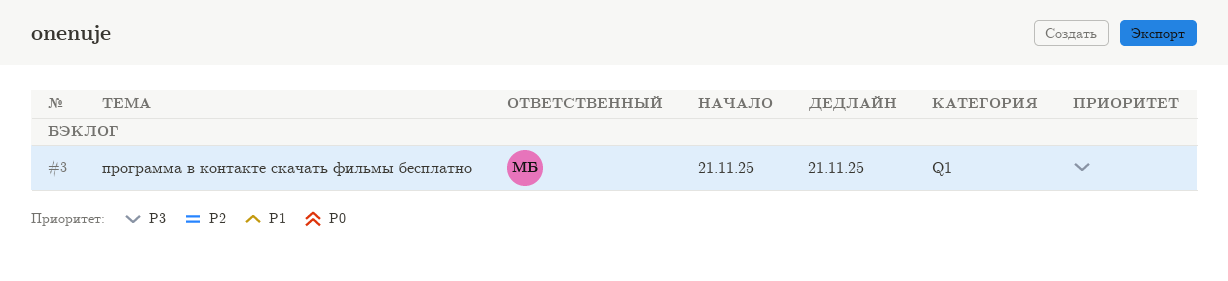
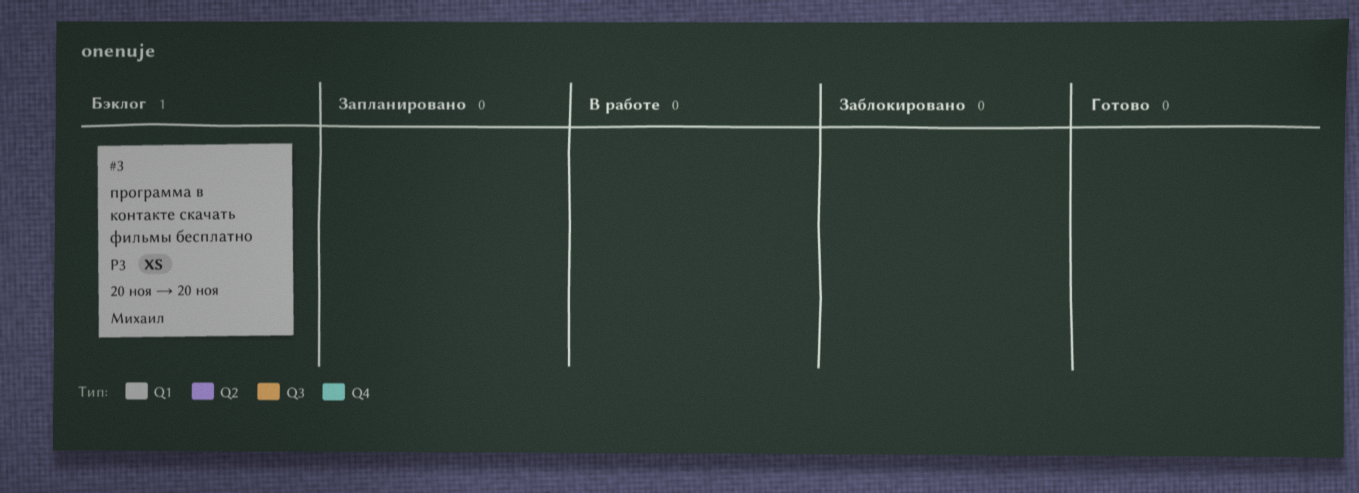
#3, start: Nov 21 -> Nov 20
#3, due: Nov 21 -> Nov 20

